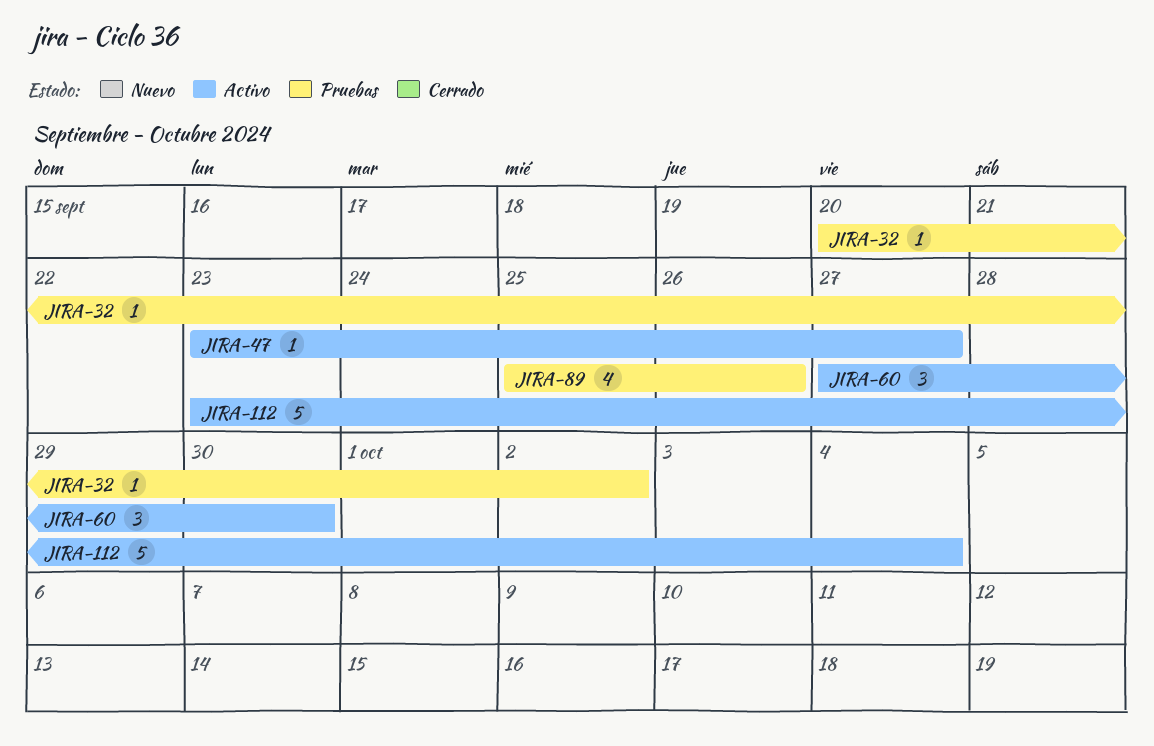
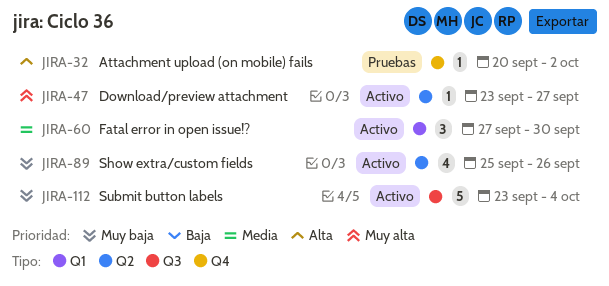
JIRA-89, status: Pruebas -> Activo

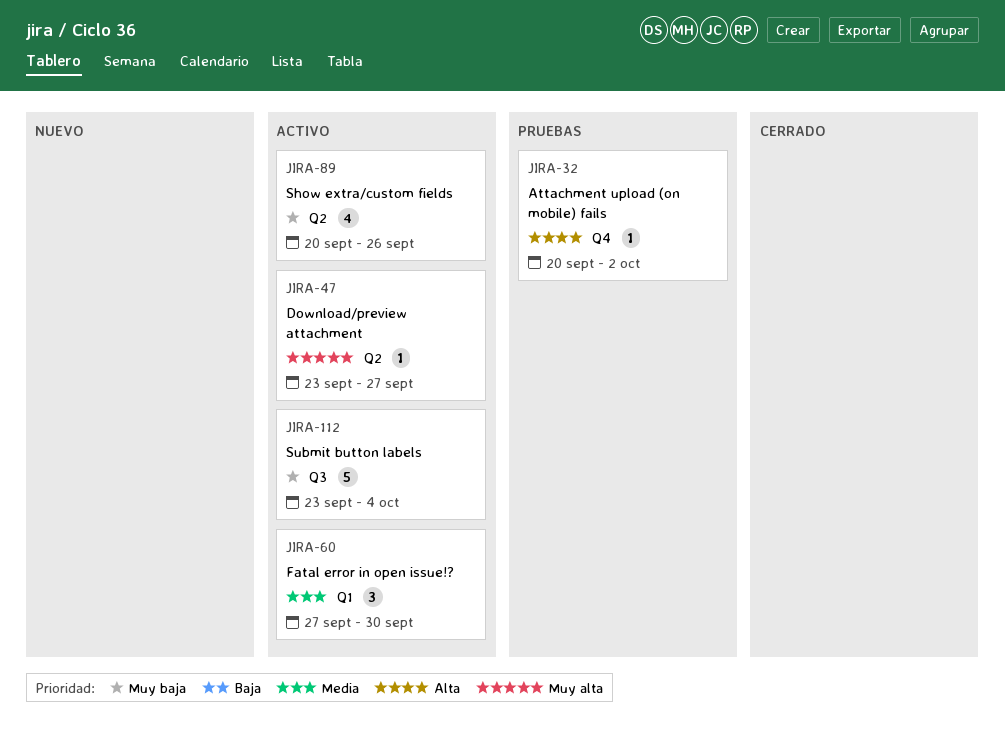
JIRA-89, start: Sep 25 -> Sep 20

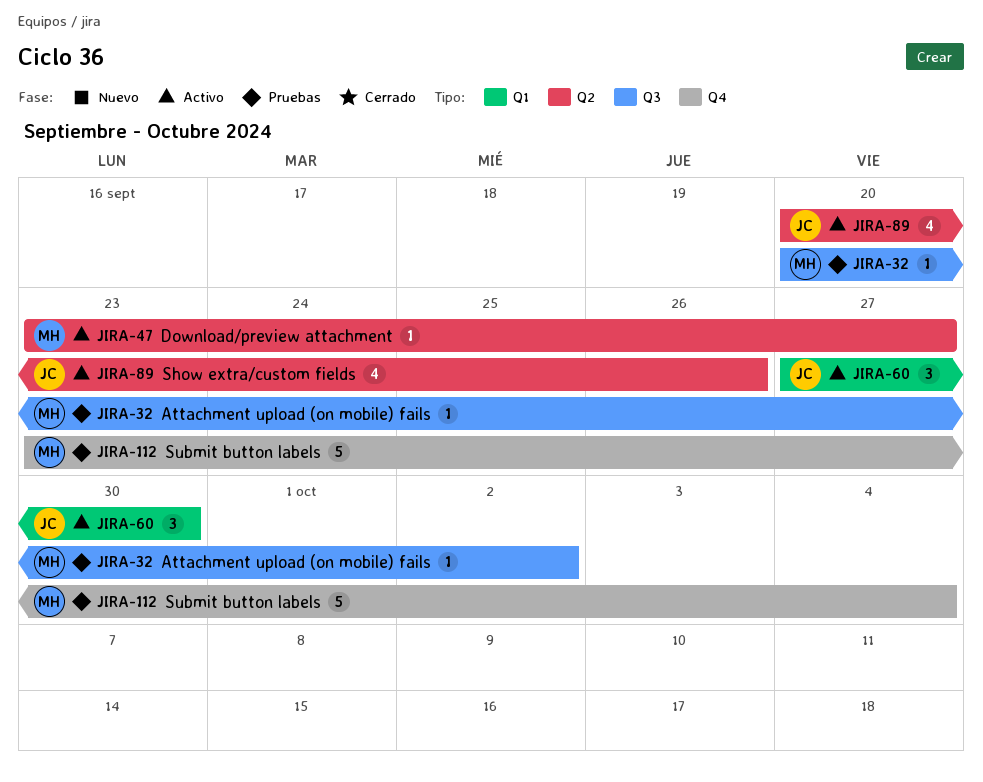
JIRA-32, label: Q4 -> Q3
JIRA-112, status: Activo -> Pruebas
JIRA-112, label: Q3 -> Q4

